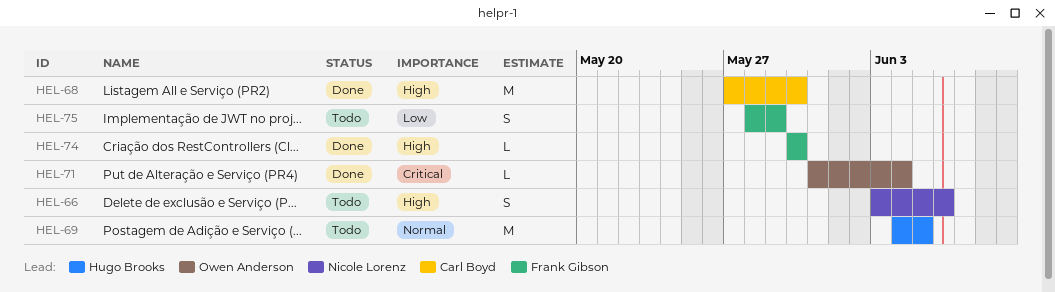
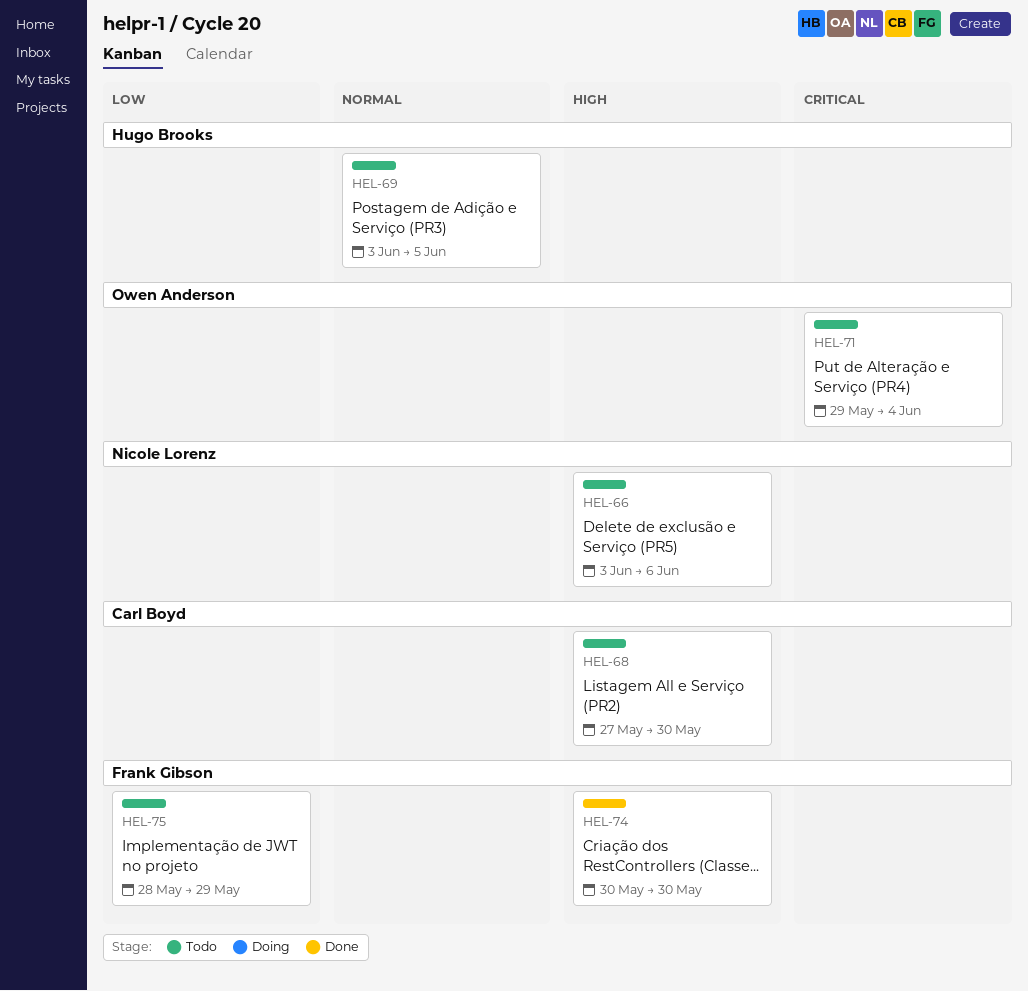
HEL-68, status: Done -> Todo
HEL-69, start: Jun 4 -> Jun 3
HEL-71, status: Done -> Todo
HEL-71, start: May 31 -> May 29

